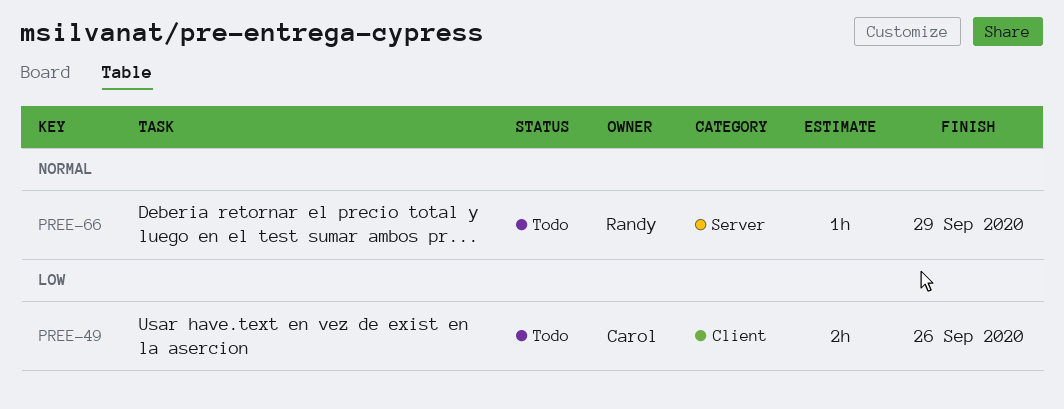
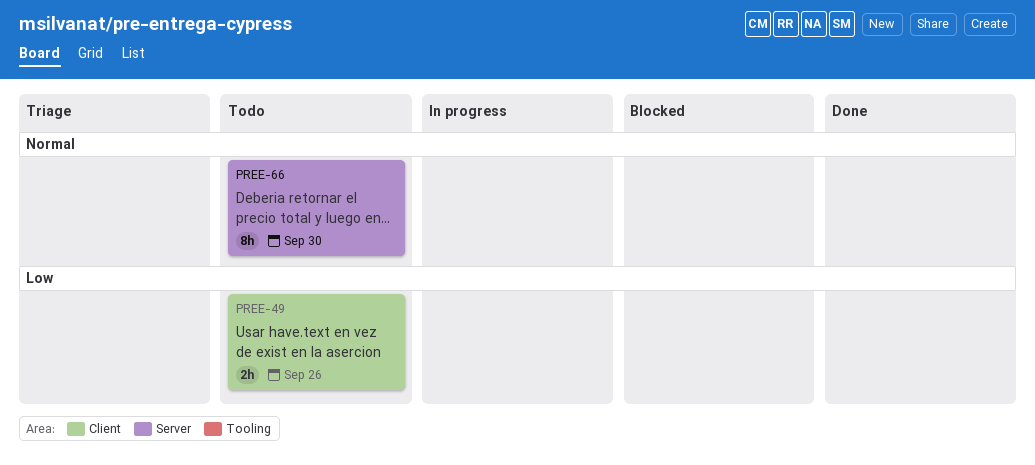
PREE-66, estimate: 1h -> 8h
PREE-66, due: Sep 29 -> Sep 30

